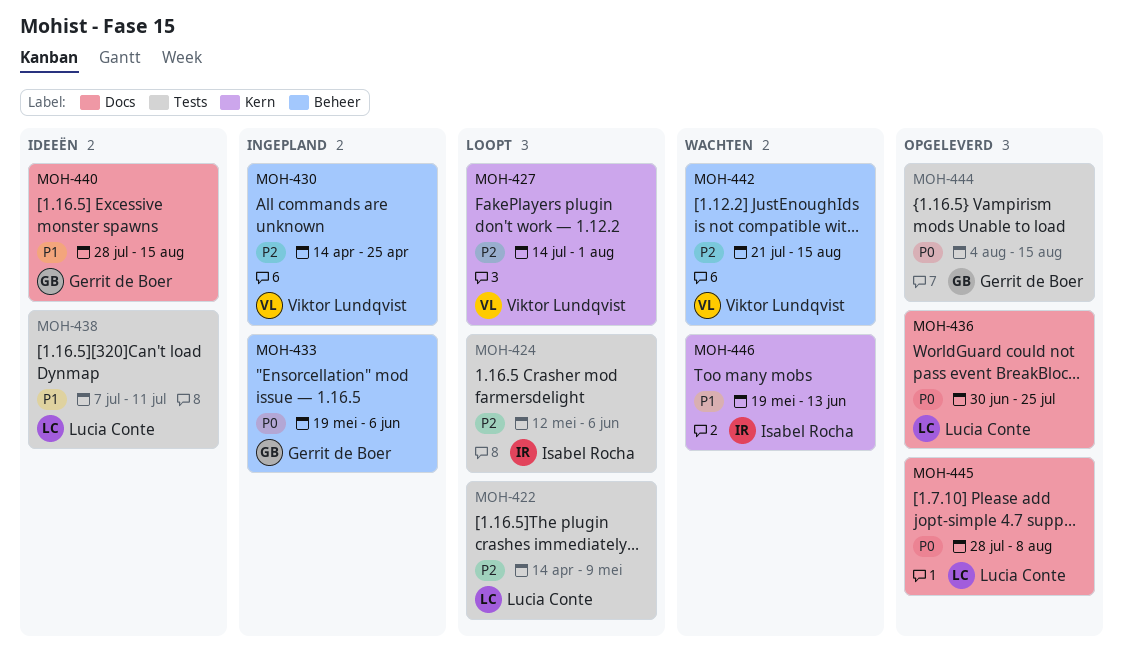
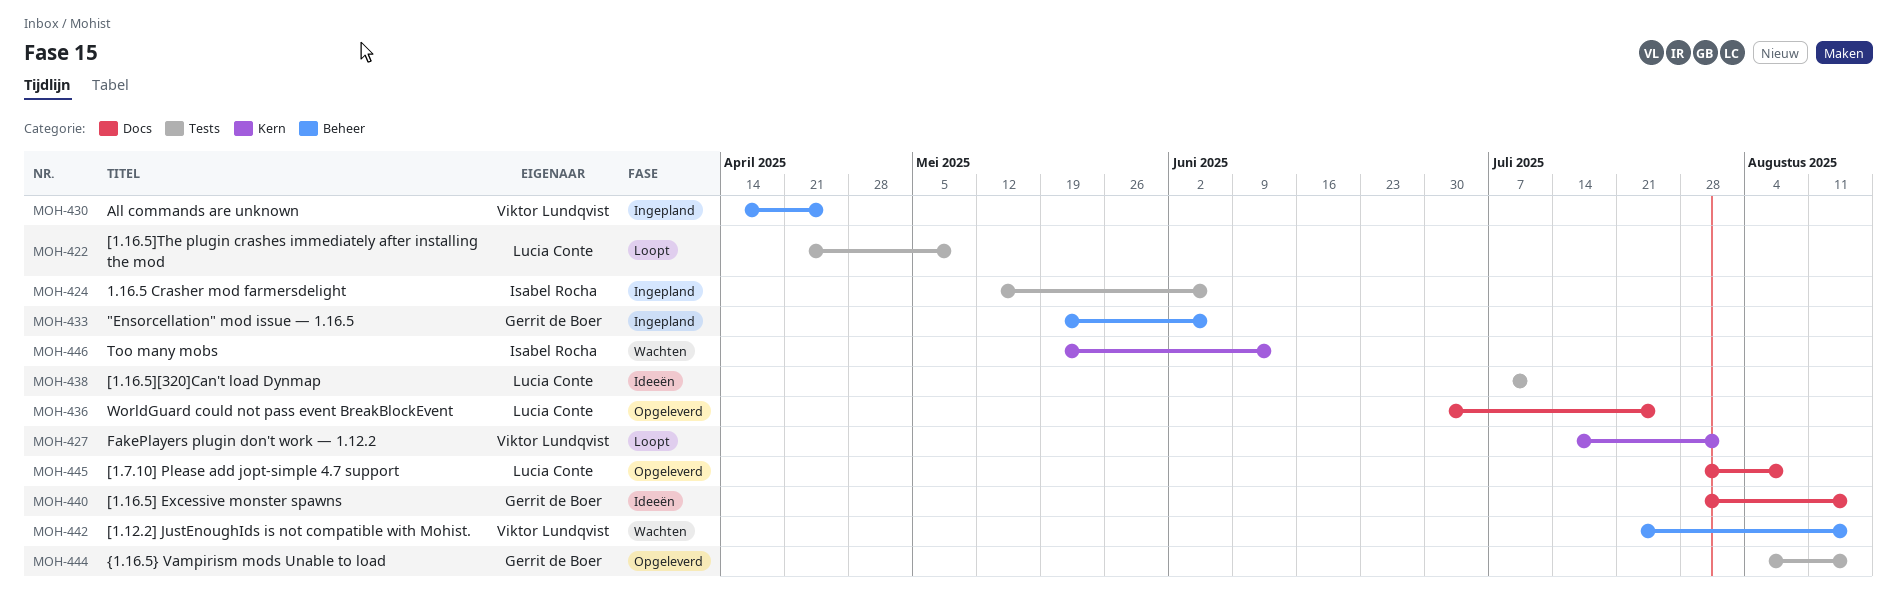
MOH-422, start: Apr 14 -> Apr 21
MOH-424, status: Loopt -> Ingepland

